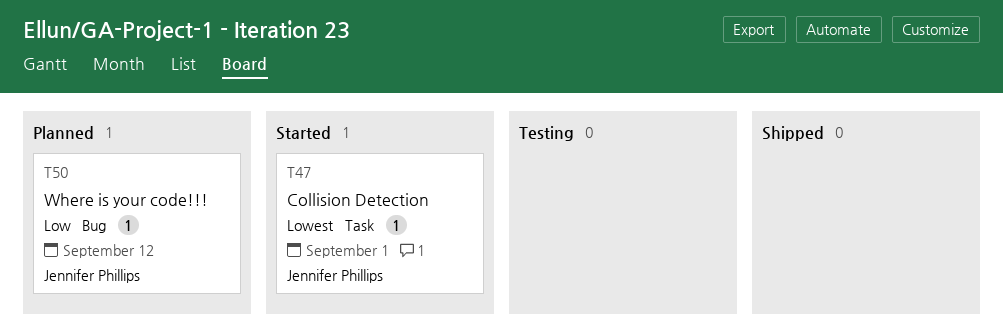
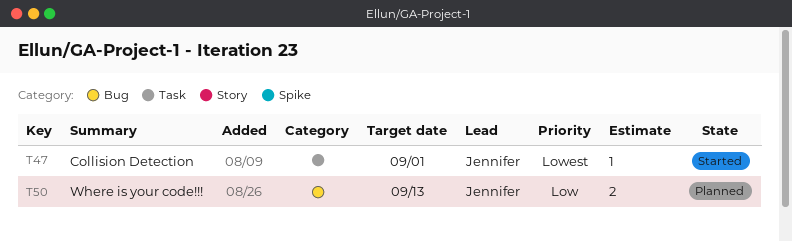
T50, estimate: 1 -> 2
T50, due: Sep 12 -> Sep 13

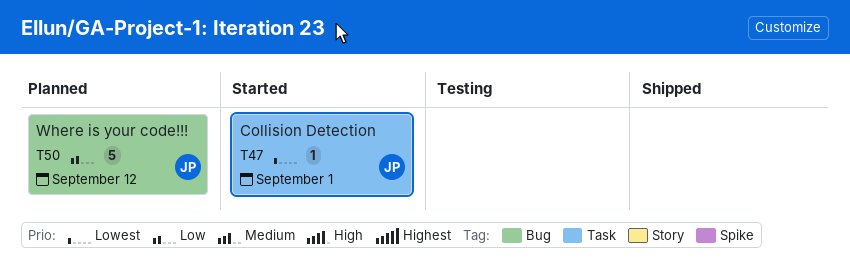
T50, estimate: 2 -> 5
T50, due: Sep 13 -> Sep 12

